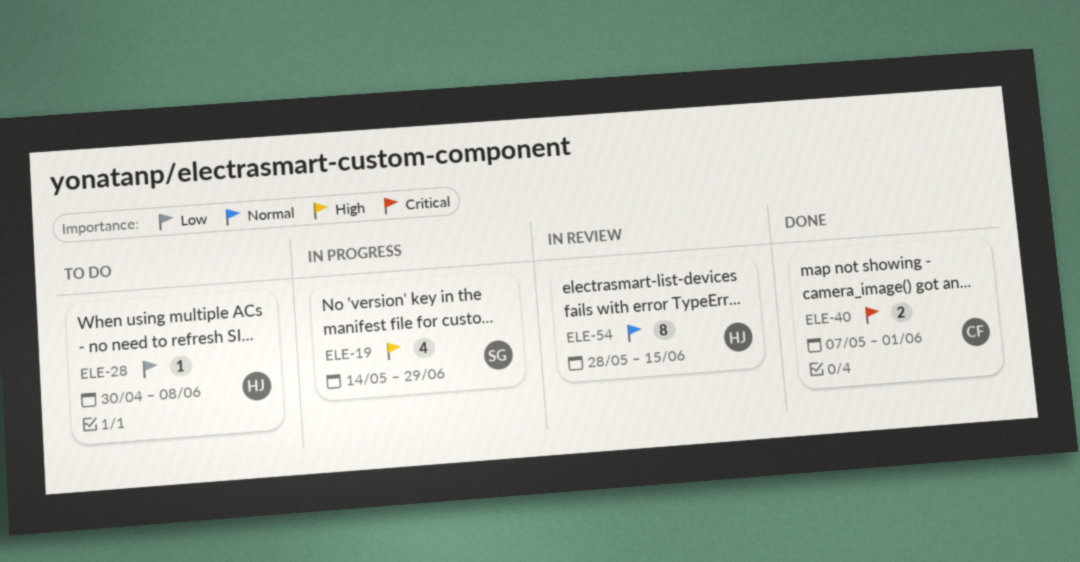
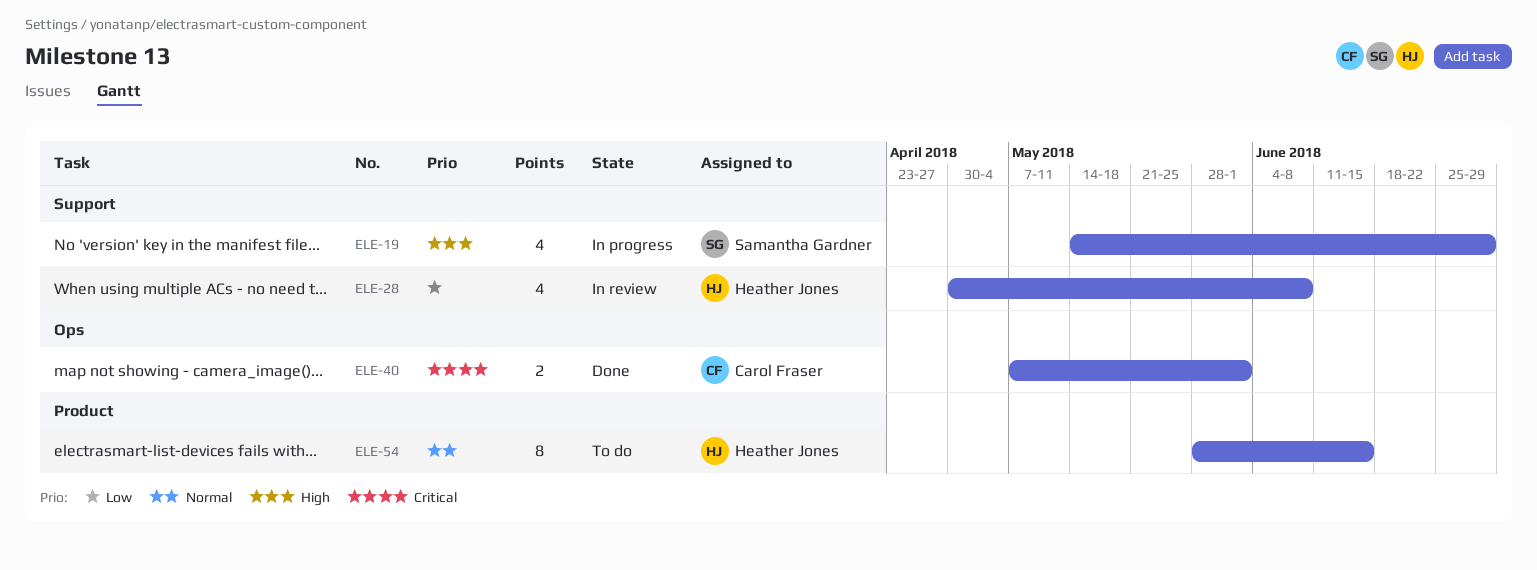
ELE-28, status: To do -> In review
ELE-28, estimate: 1 -> 4
ELE-54, status: In review -> To do

